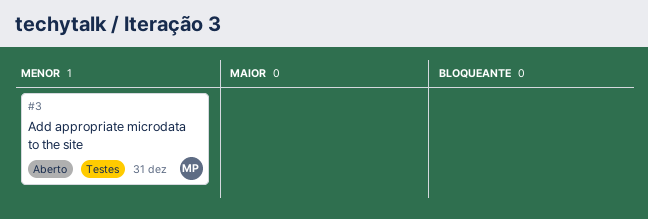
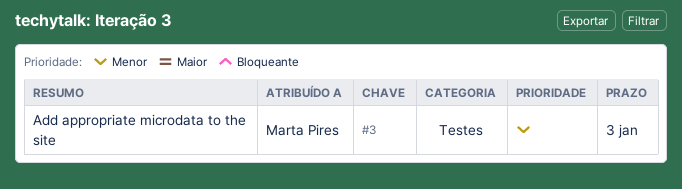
#3, due: Dec 31 -> Jan 3

